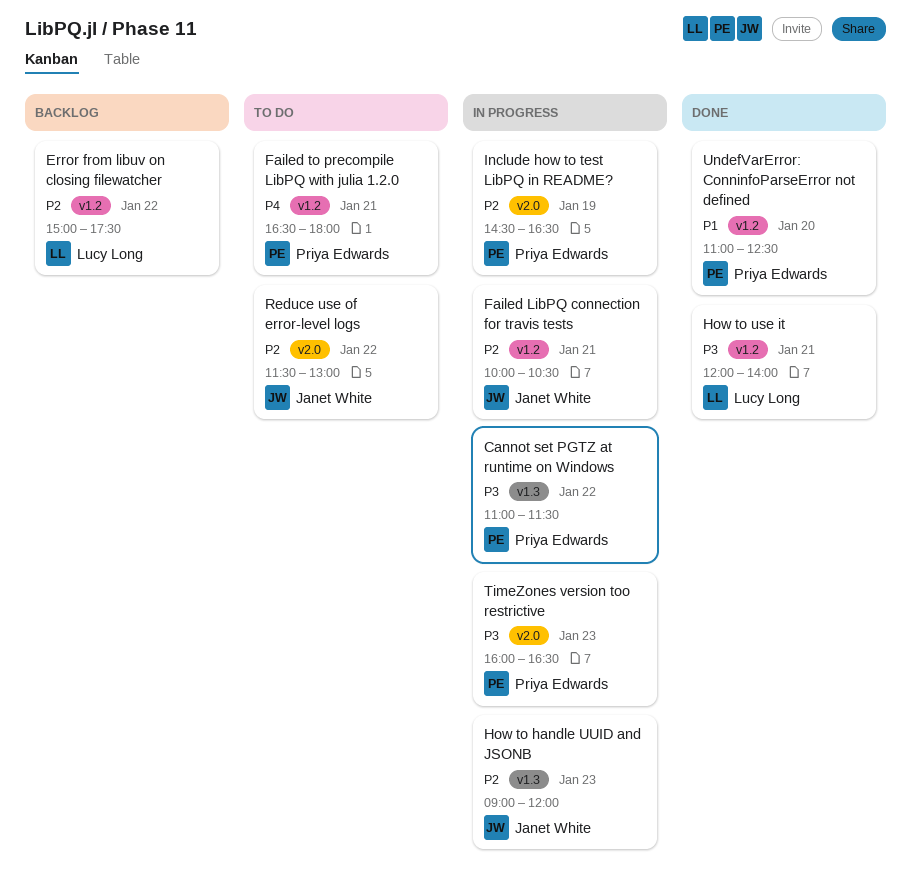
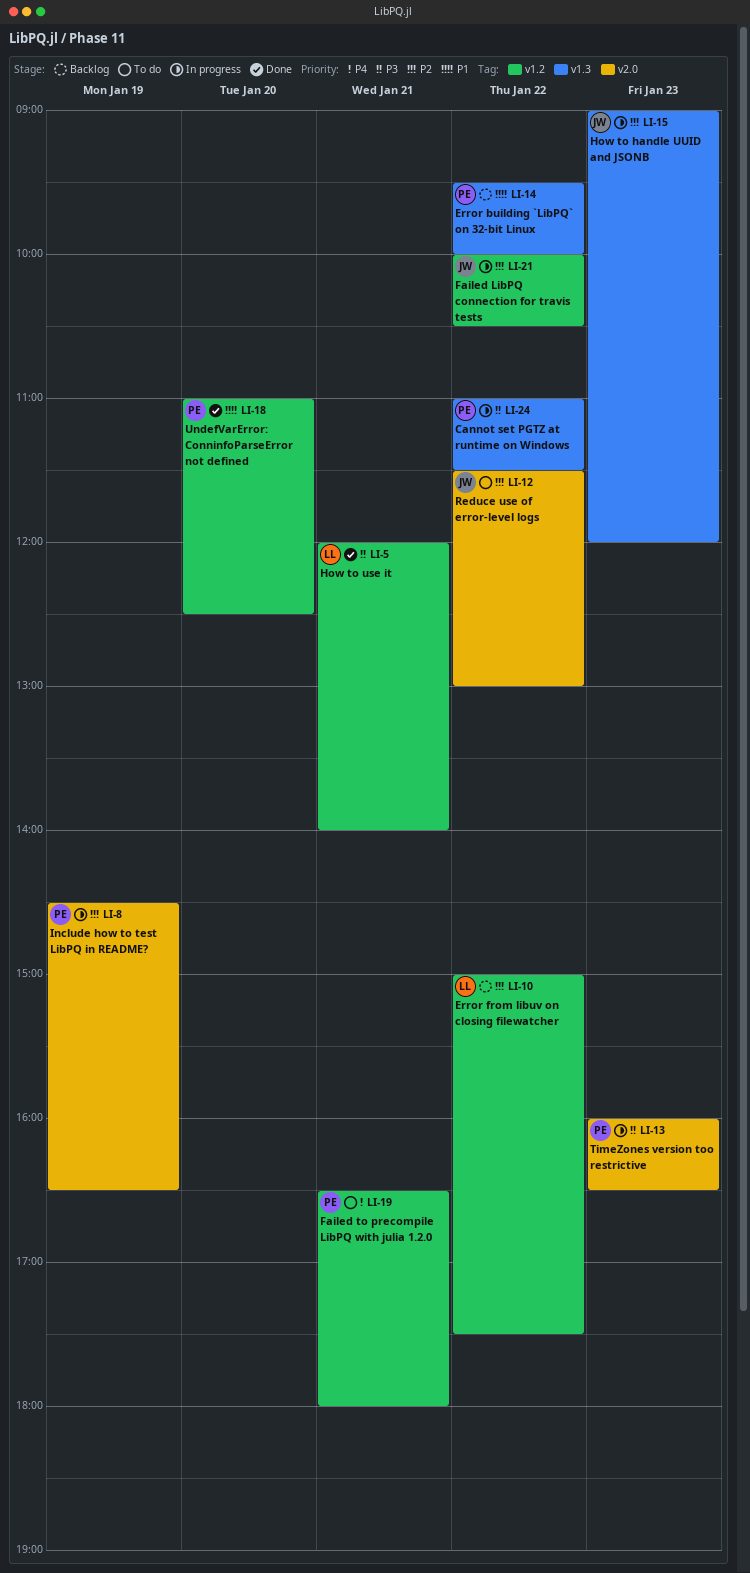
Error building `LibPQ` on 32-bit Linux: none -> present
Failed LibPQ connection for travis tests, day: Jan 21 -> Jan 22

